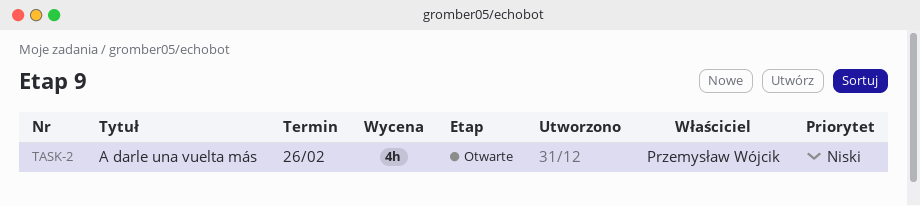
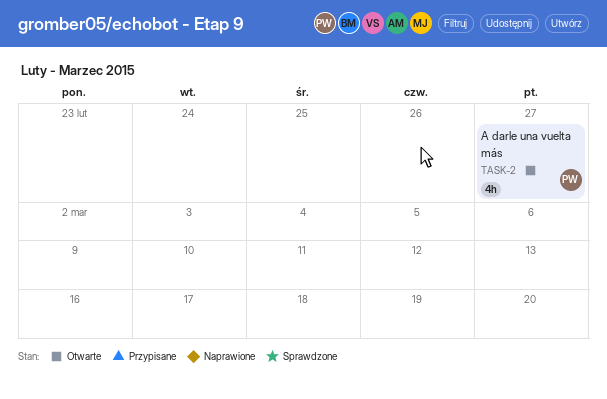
TASK-2, due: Feb 26 -> Feb 27

